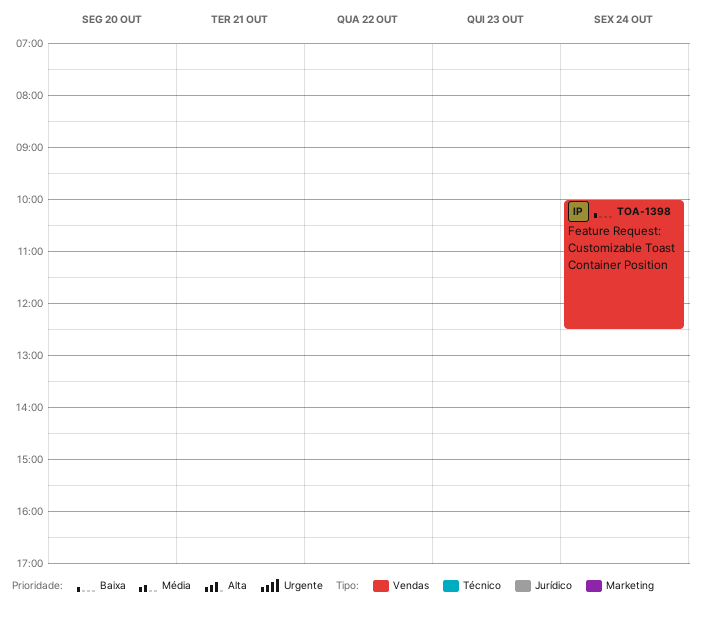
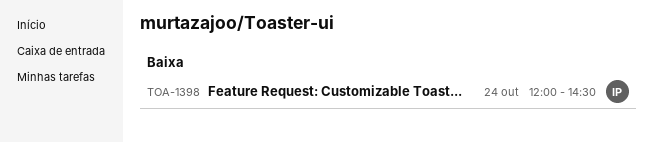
TOA-1398, begins: 10:00 -> 12:00
TOA-1398, ends: 12:30 -> 14:30

